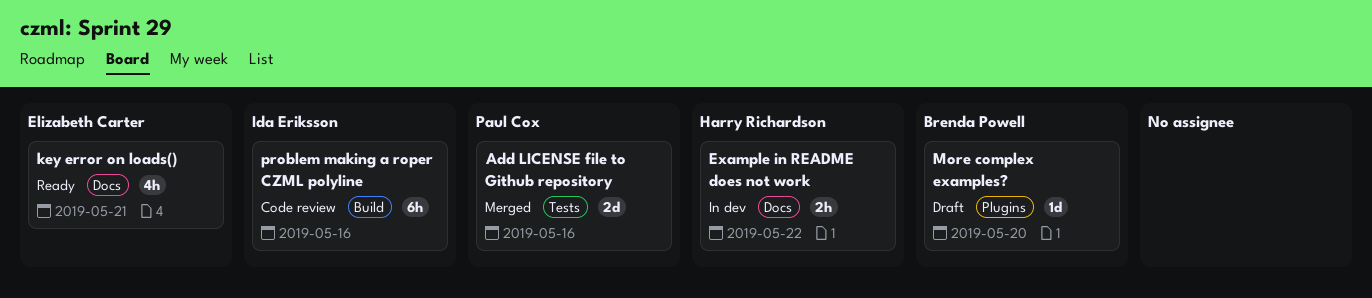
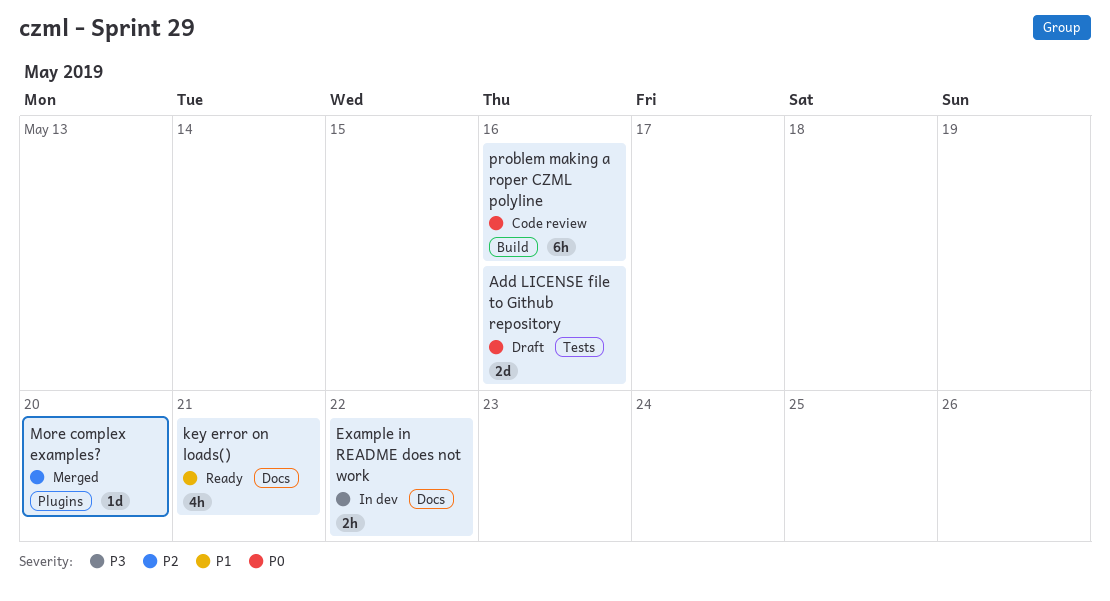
Add LICENSE file to Github repository, status: Merged -> Draft
More complex examples?, status: Draft -> Merged

